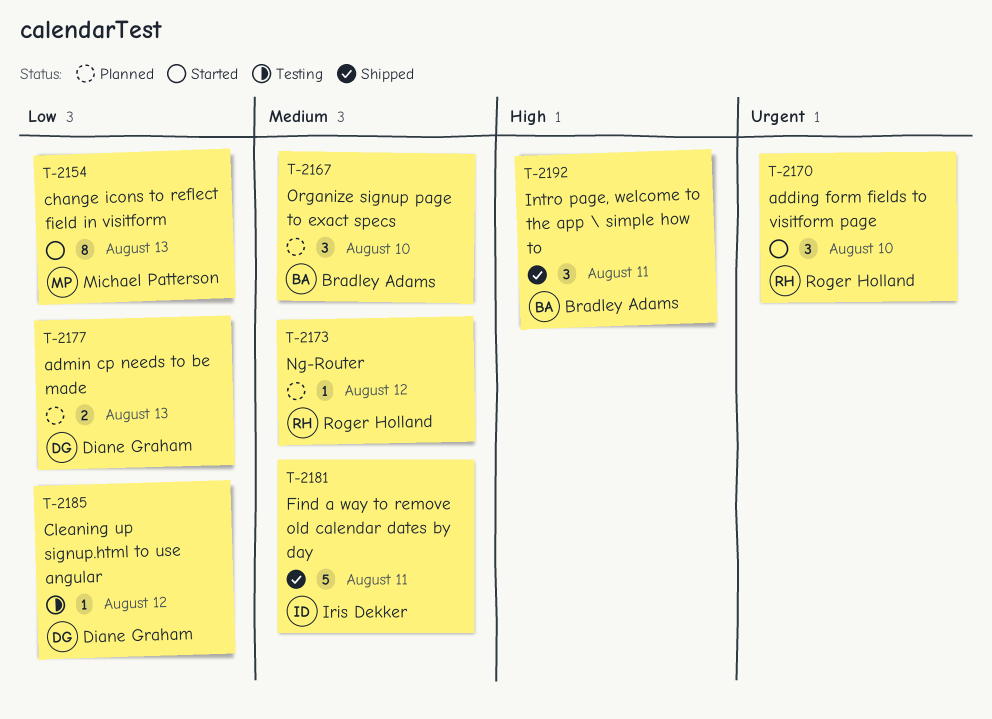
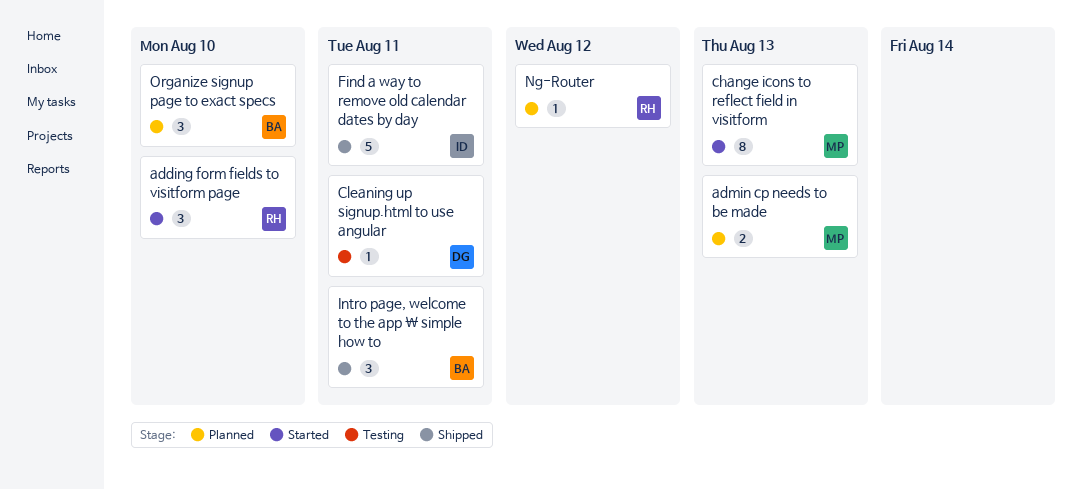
admin cp needs to be made, owner: Diane Graham -> Michael Patterson
Cleaning up signup.html to use angular, due: Aug 12 -> Aug 11

